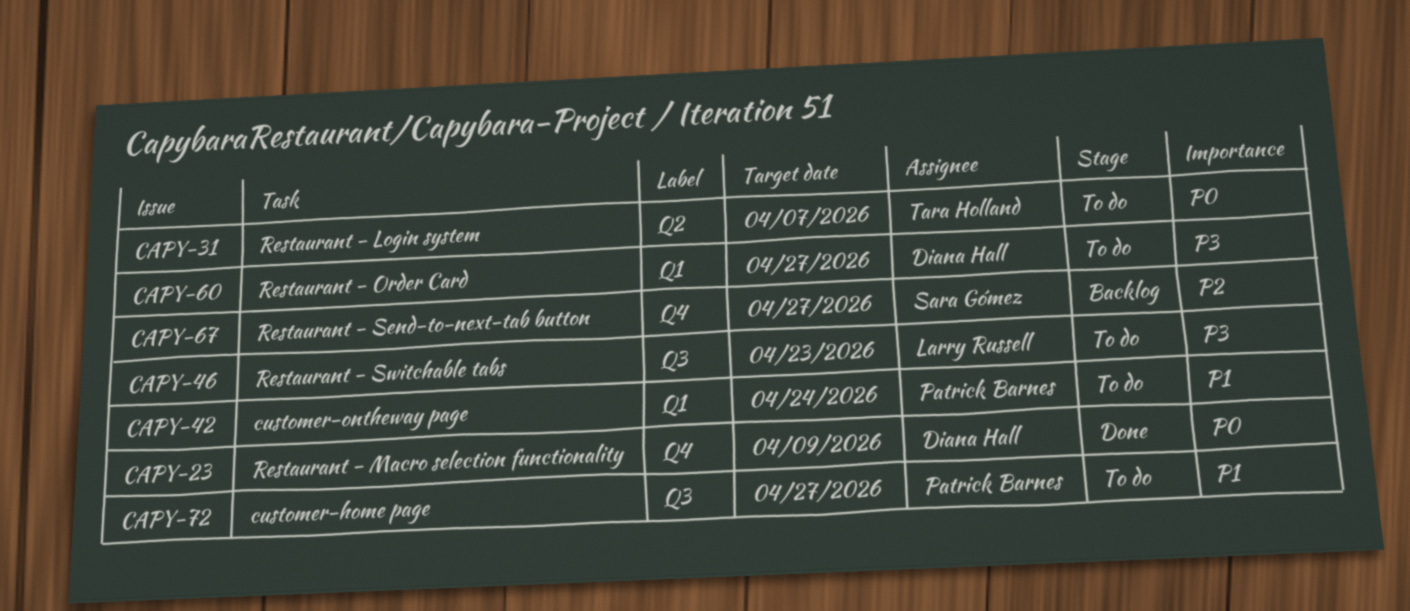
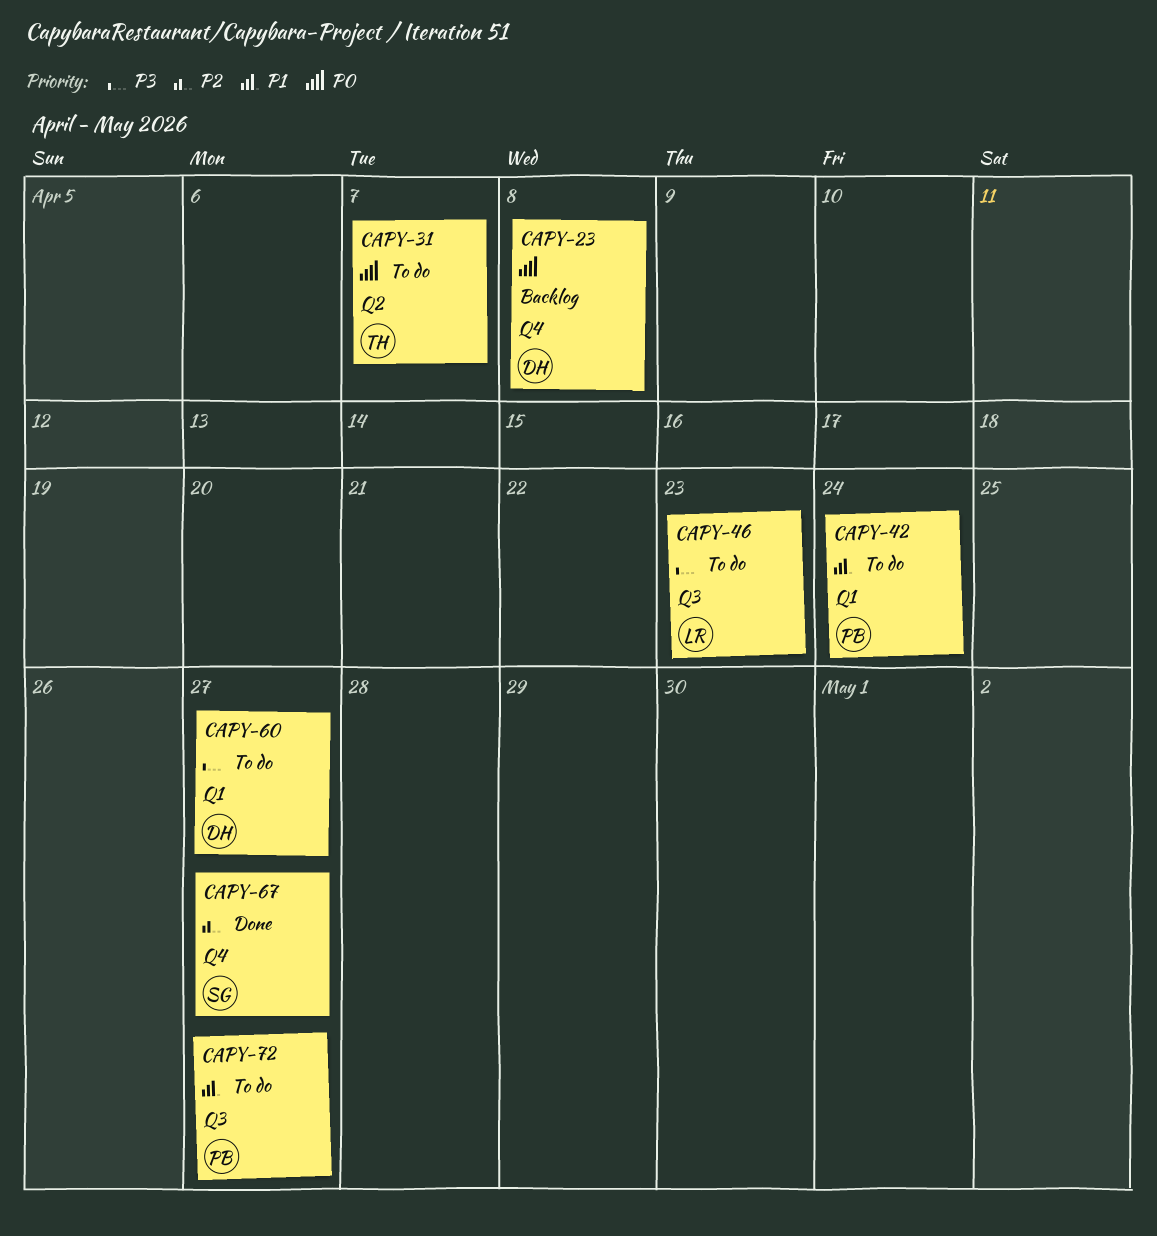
CAPY-23, status: Done -> Backlog
CAPY-23, due: Apr 9 -> Apr 8
CAPY-67, status: Backlog -> Done

